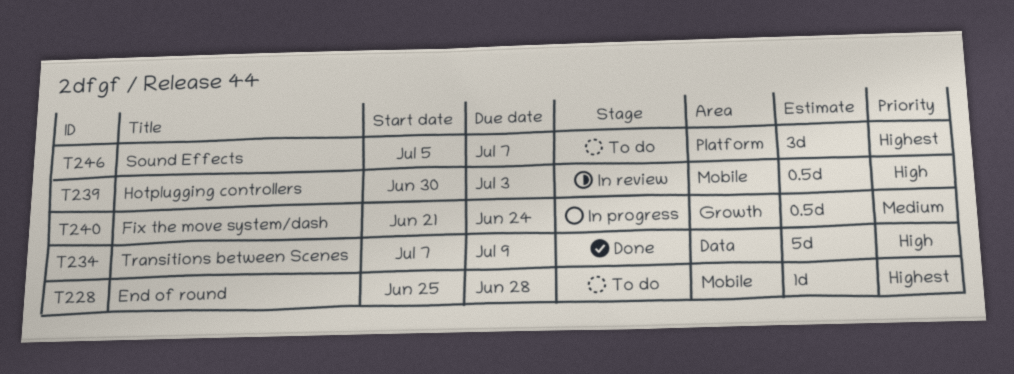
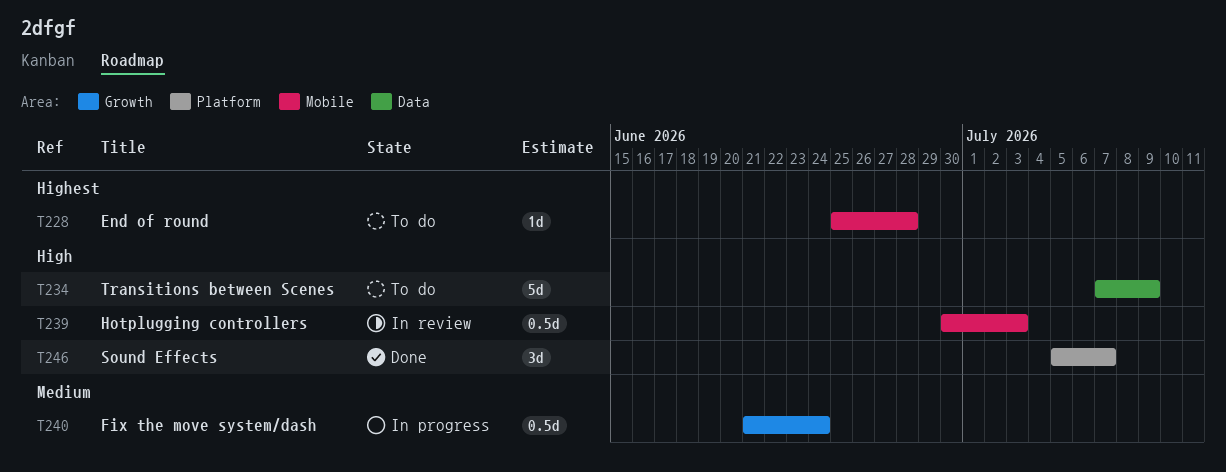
T234, status: Done -> To do
T246, status: To do -> Done
T246, priority: Highest -> High

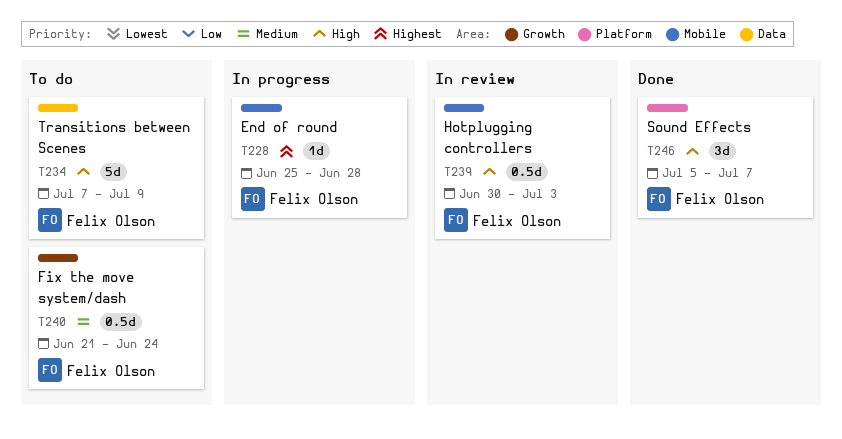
T228, status: To do -> In progress
T240, status: In progress -> To do

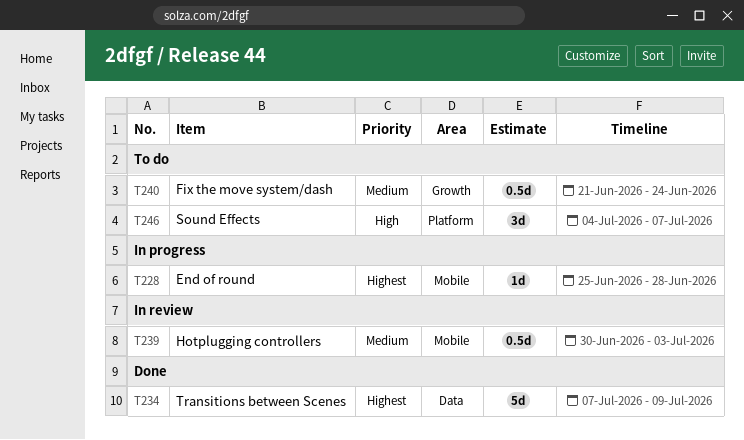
T234, status: To do -> Done
T234, priority: High -> Highest
T239, priority: High -> Medium
T246, status: Done -> To do
T246, start: Jul 5 -> Jul 4

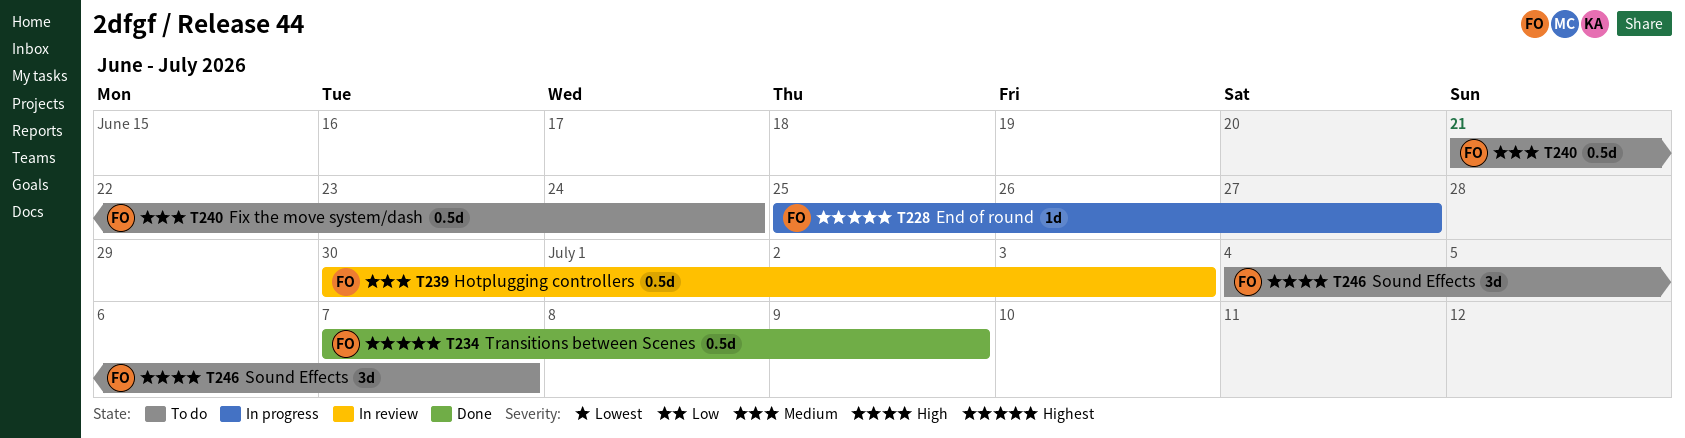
T228, due: Jun 28 -> Jun 27
T234, estimate: 5d -> 0.5d

